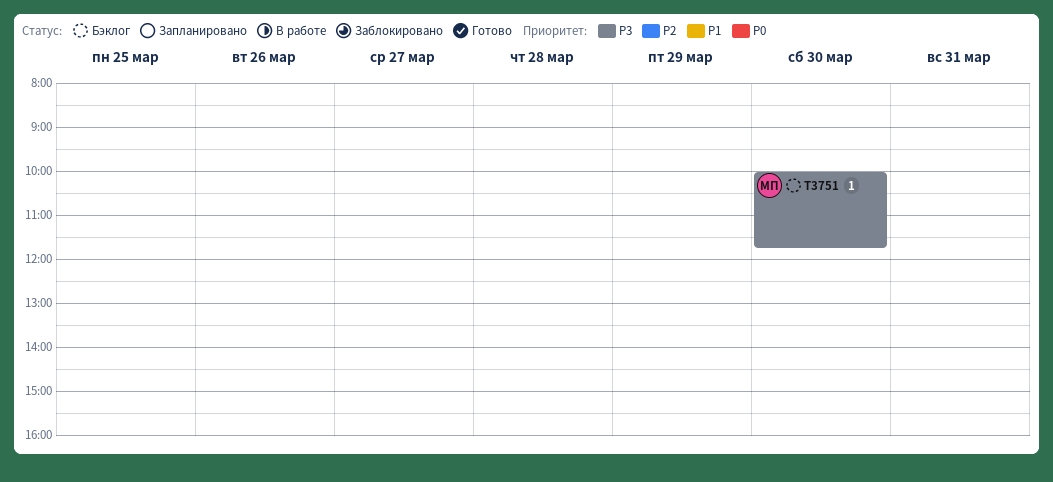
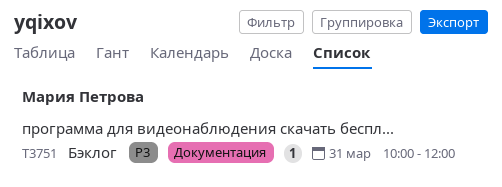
T3751, day: Mar 30 -> Mar 31
T3751, ends: 11:45 -> 12:00

